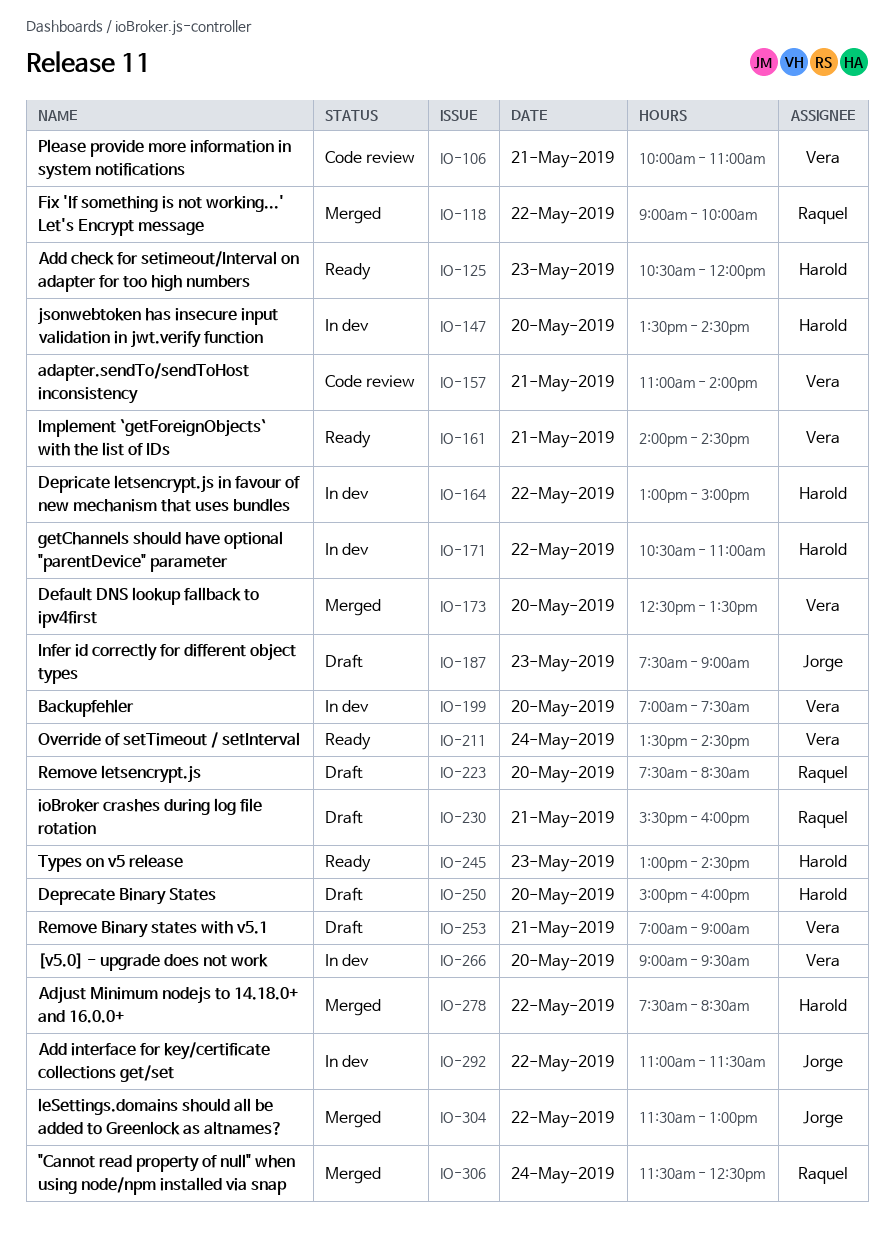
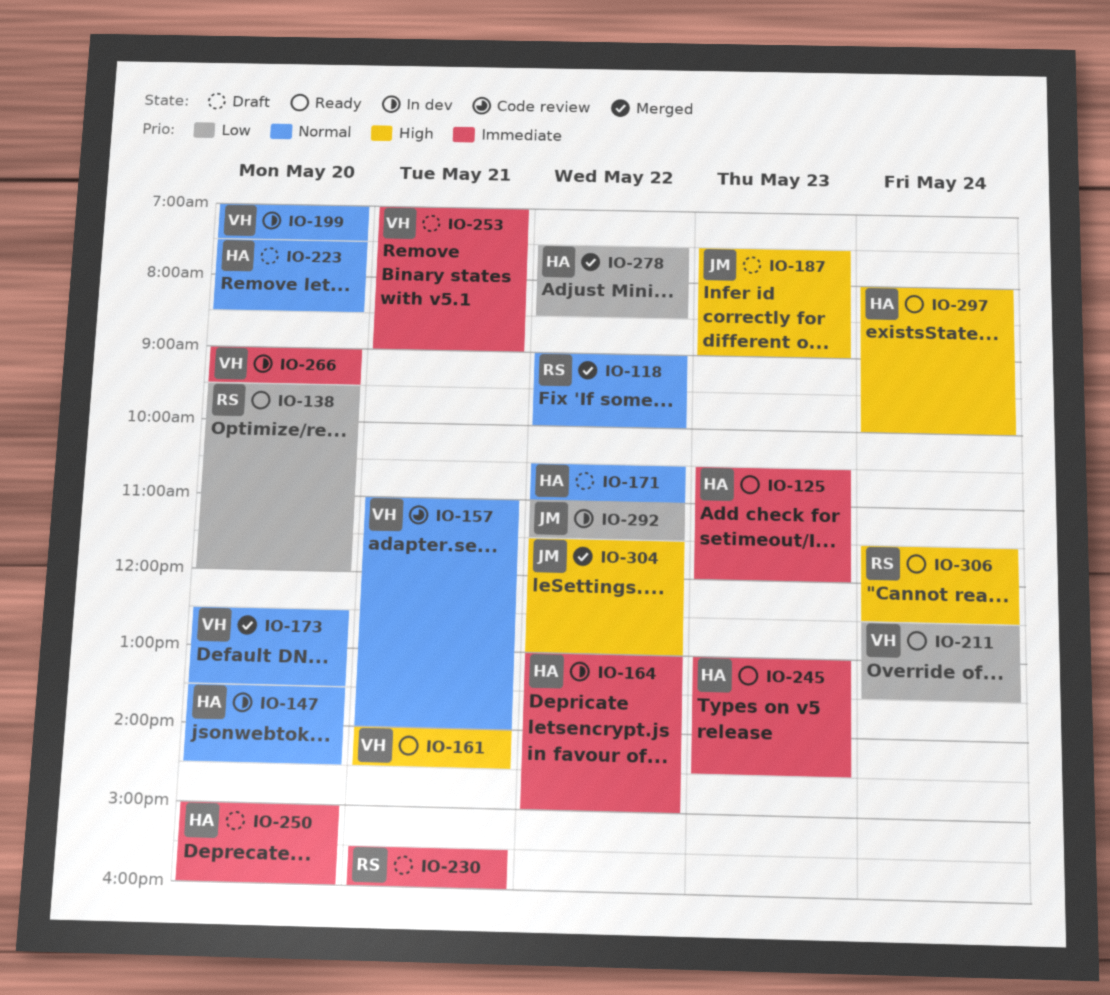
IO-106: present -> none
IO-138: none -> present
IO-171, status: In dev -> Draft
IO-211, begins: 13:30 -> 12:30
IO-211, ends: 14:30 -> 13:30
IO-223, owner: Raquel -> Harold
IO-297: none -> present
IO-306, status: Merged -> Ready

